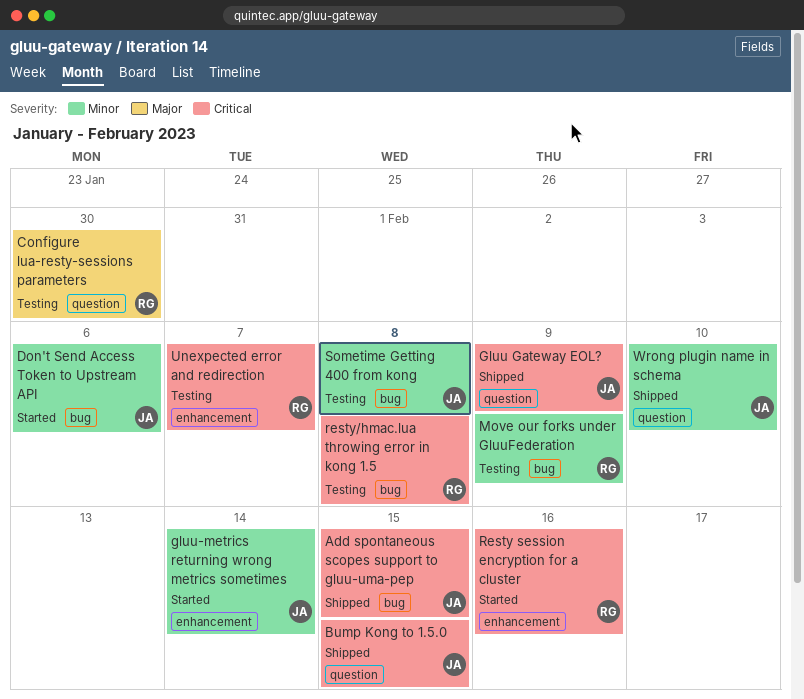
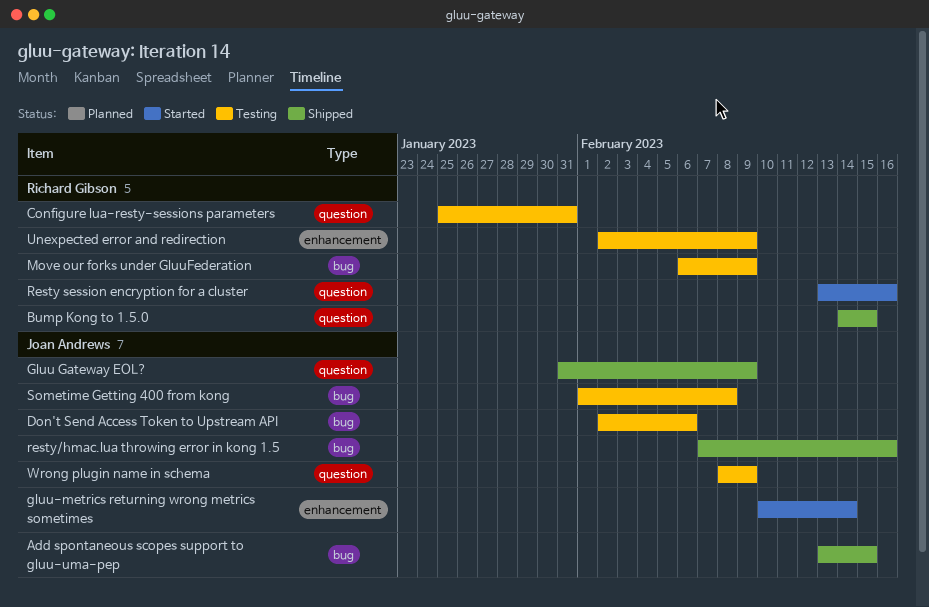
Bump Kong to 1.5.0, owner: Joan Andrews -> Richard Gibson
Configure lua-resty-sessions parameters, due: Jan 30 -> Jan 31
Don't Send Access Token to Upstream API, status: Started -> Testing
Resty session encryption for a cluster, label: enhancement -> question
resty/hmac.lua throwing error in kong 1.5, status: Testing -> Shipped
resty/hmac.lua throwing error in kong 1.5, owner: Richard Gibson -> Joan Andrews
resty/hmac.lua throwing error in kong 1.5, due: Feb 8 -> Feb 16
Unexpected error and redirection, due: Feb 7 -> Feb 9
Wrong plugin name in schema, status: Shipped -> Testing
Wrong plugin name in schema, due: Feb 10 -> Feb 9

